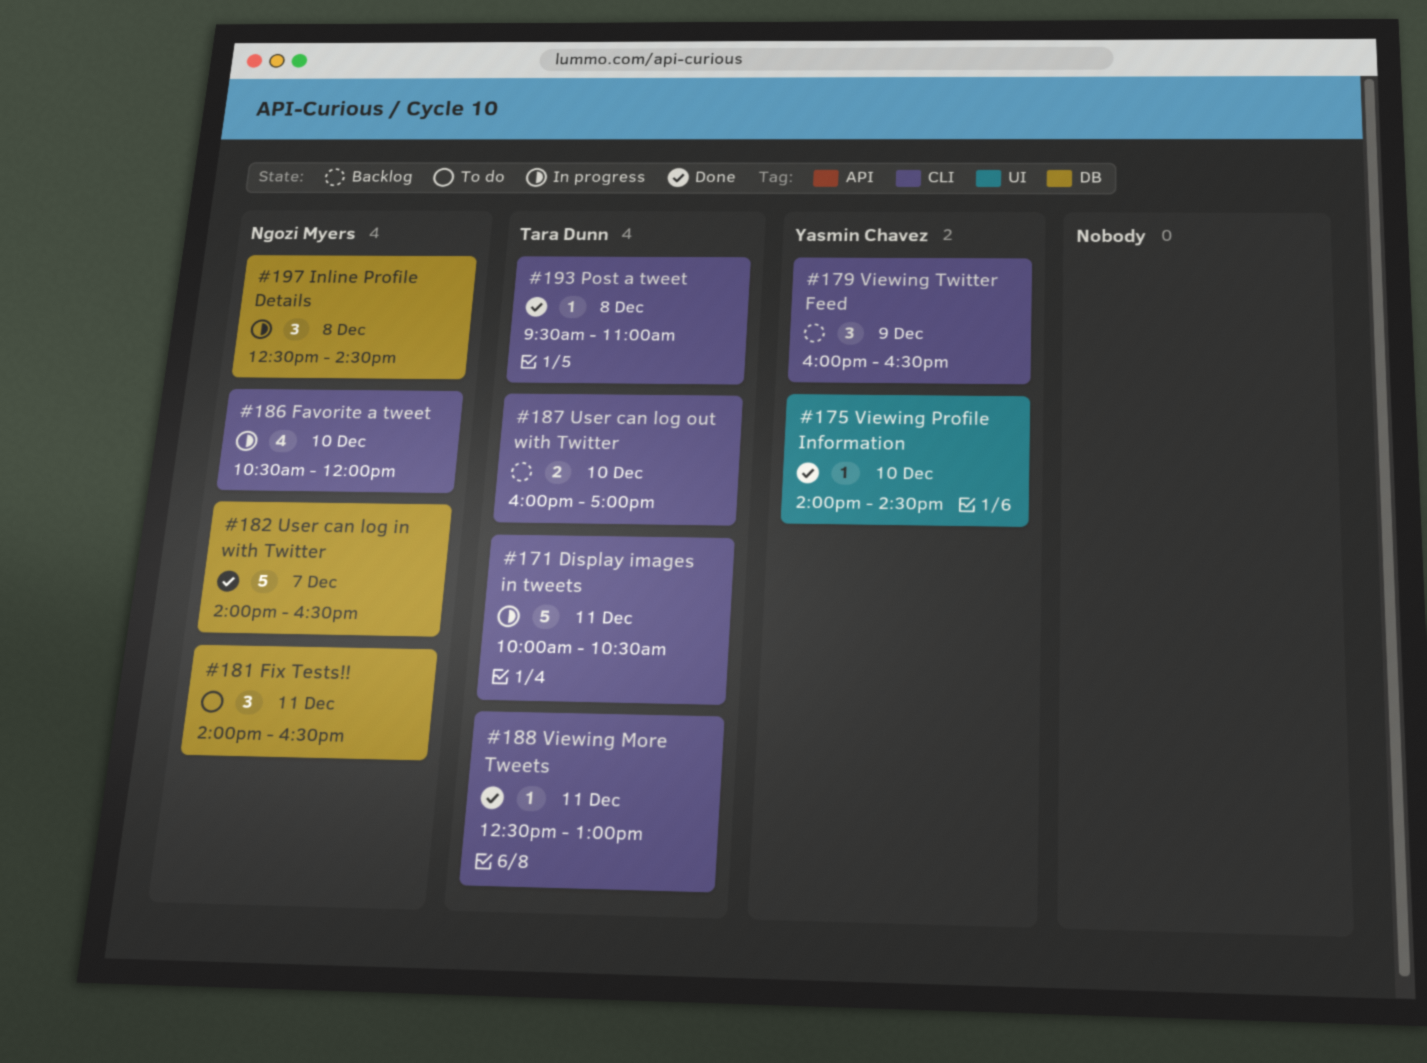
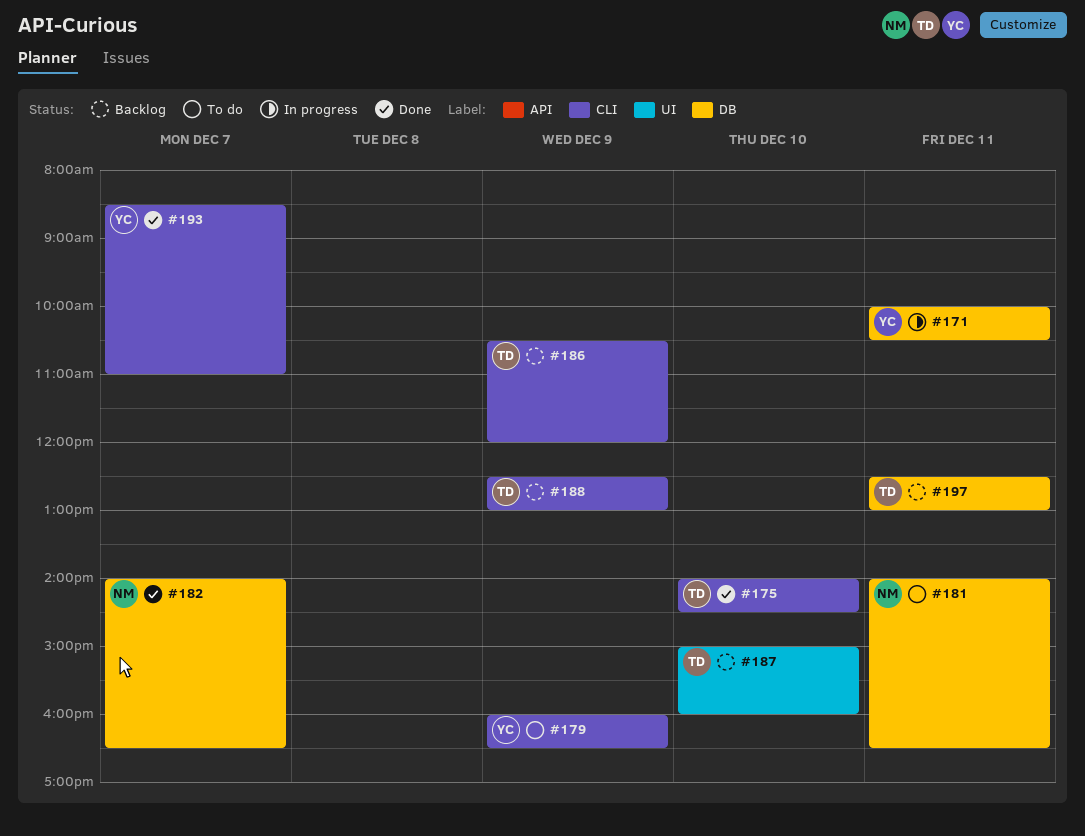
#171, owner: Tara Dunn -> Yasmin Chavez
#171, label: CLI -> DB
#175, owner: Yasmin Chavez -> Tara Dunn
#175, label: UI -> CLI
#179, status: Backlog -> To do
#186, status: In progress -> Backlog
#186, owner: Ngozi Myers -> Tara Dunn
#186, day: Dec 10 -> Dec 9
#187, label: CLI -> UI
#187, begins: 16:00 -> 15:00
#187, ends: 17:00 -> 16:00
#188, status: Done -> Backlog
#188, day: Dec 11 -> Dec 9
#193, owner: Tara Dunn -> Yasmin Chavez
#193, day: Dec 8 -> Dec 7
#193, begins: 09:30 -> 08:30
#197, status: In progress -> Backlog
#197, owner: Ngozi Myers -> Tara Dunn
#197, day: Dec 8 -> Dec 11
#197, ends: 14:30 -> 13:00

